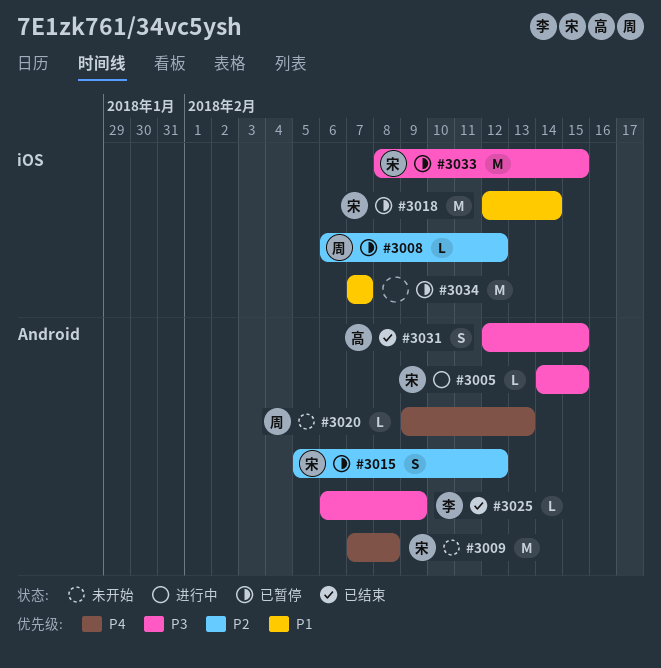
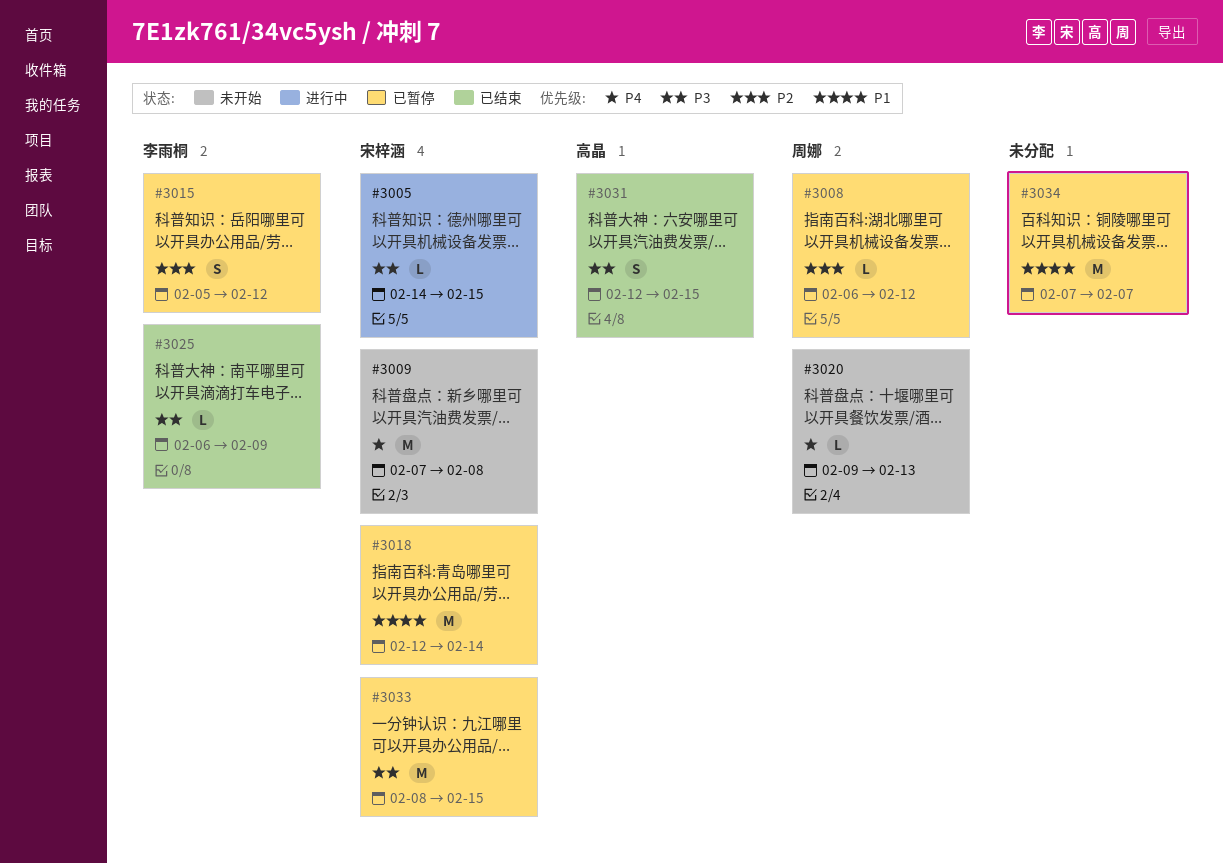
#3015, owner: 宋梓涵 -> 李雨桐

